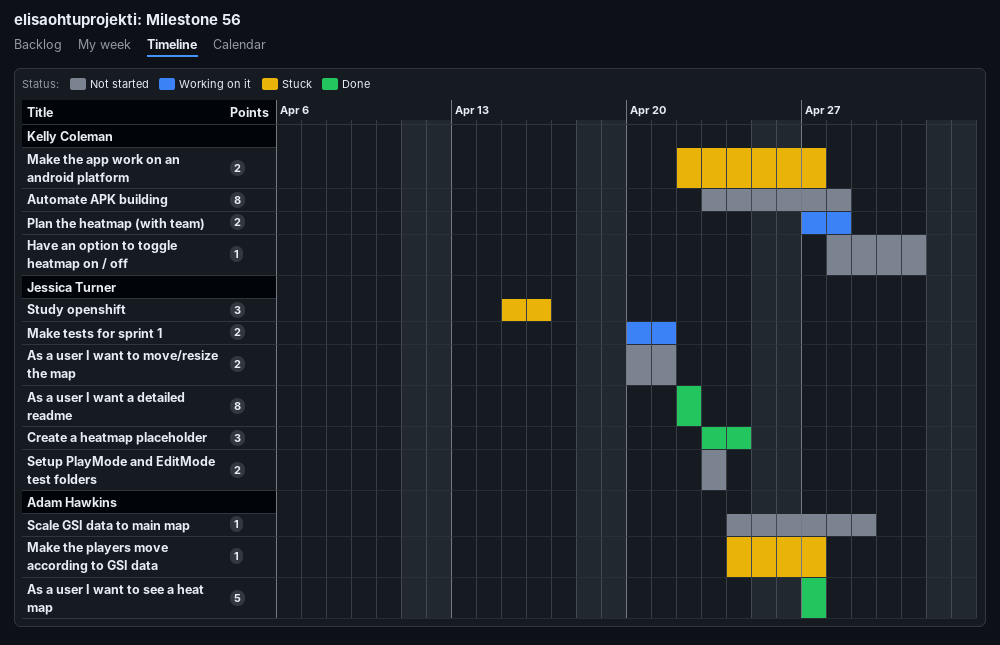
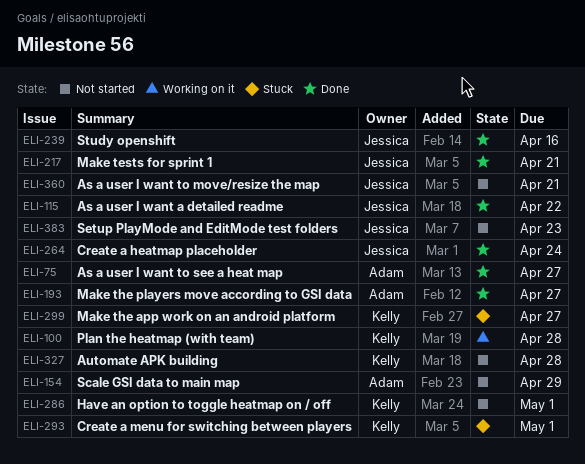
Create a menu for switching between players: none -> present
Make tests for sprint 1, status: Working on it -> Done
Make the players move according to GSI data, status: Stuck -> Done
Study openshift, status: Stuck -> Done

